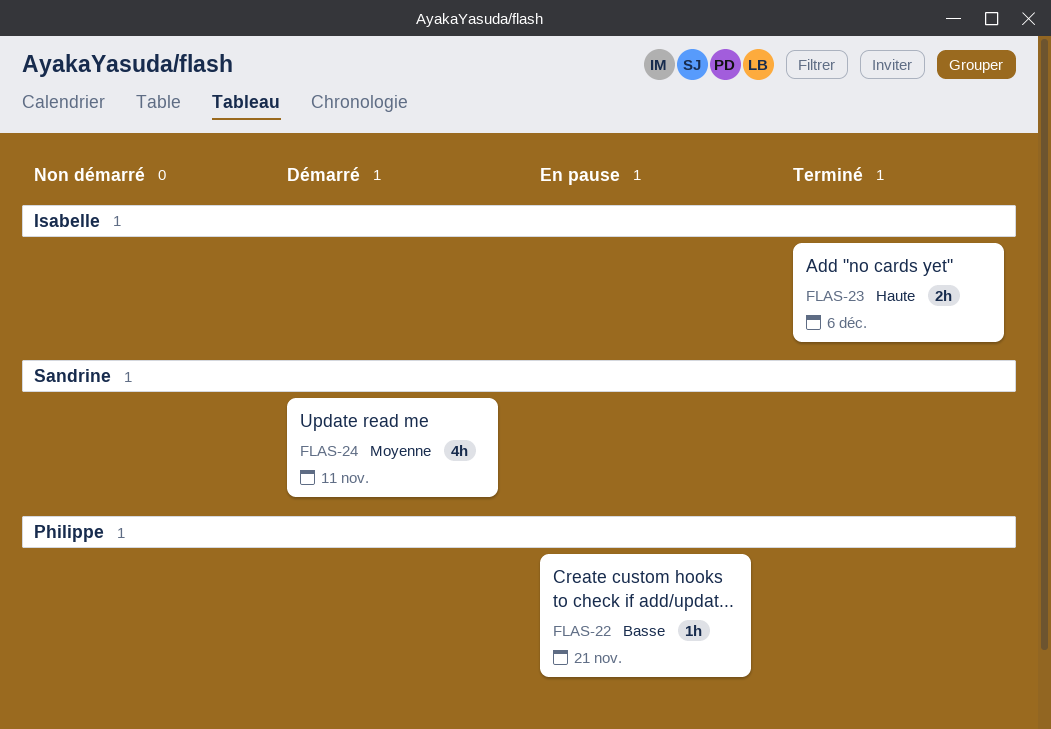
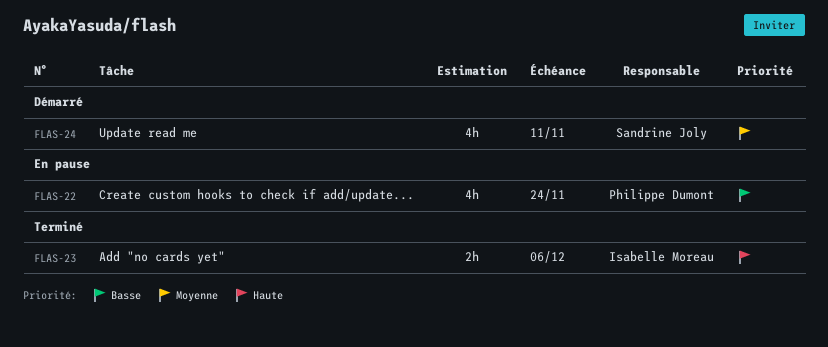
FLAS-22, estimate: 1h -> 4h
FLAS-22, due: Nov 21 -> Nov 24

